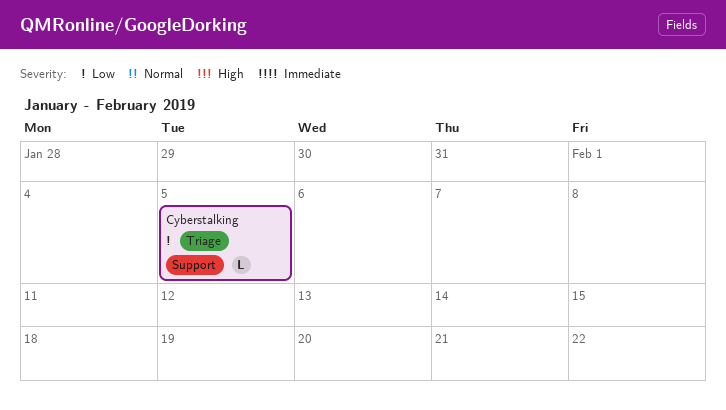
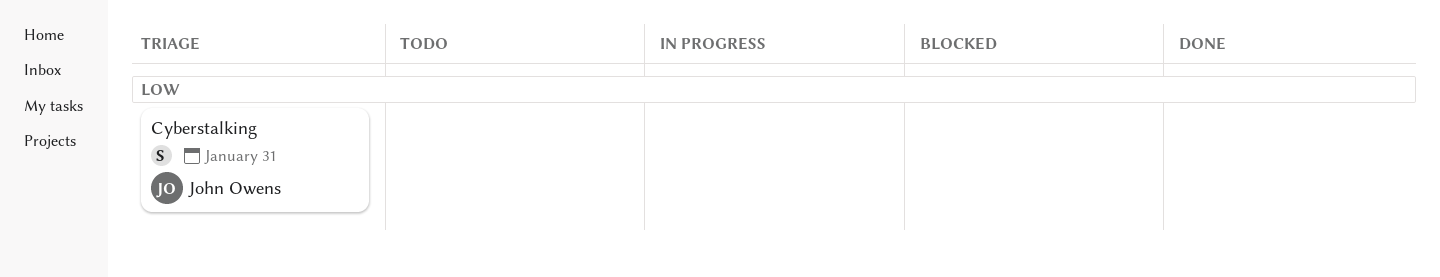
Cyberstalking, estimate: L -> S
Cyberstalking, due: Feb 5 -> Jan 31

